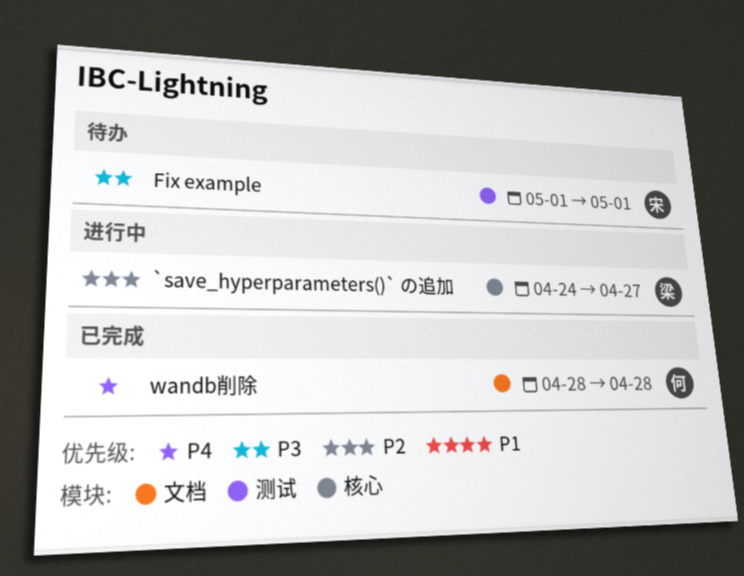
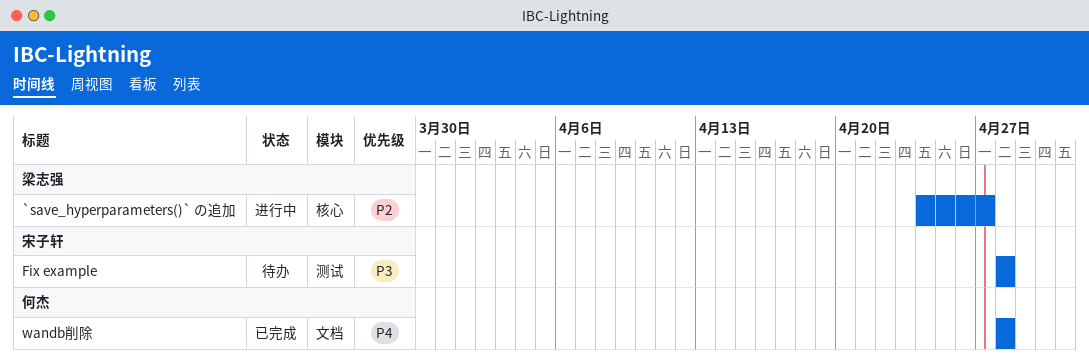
Fix example, start: May 1 -> Apr 28
Fix example, due: May 1 -> Apr 28

